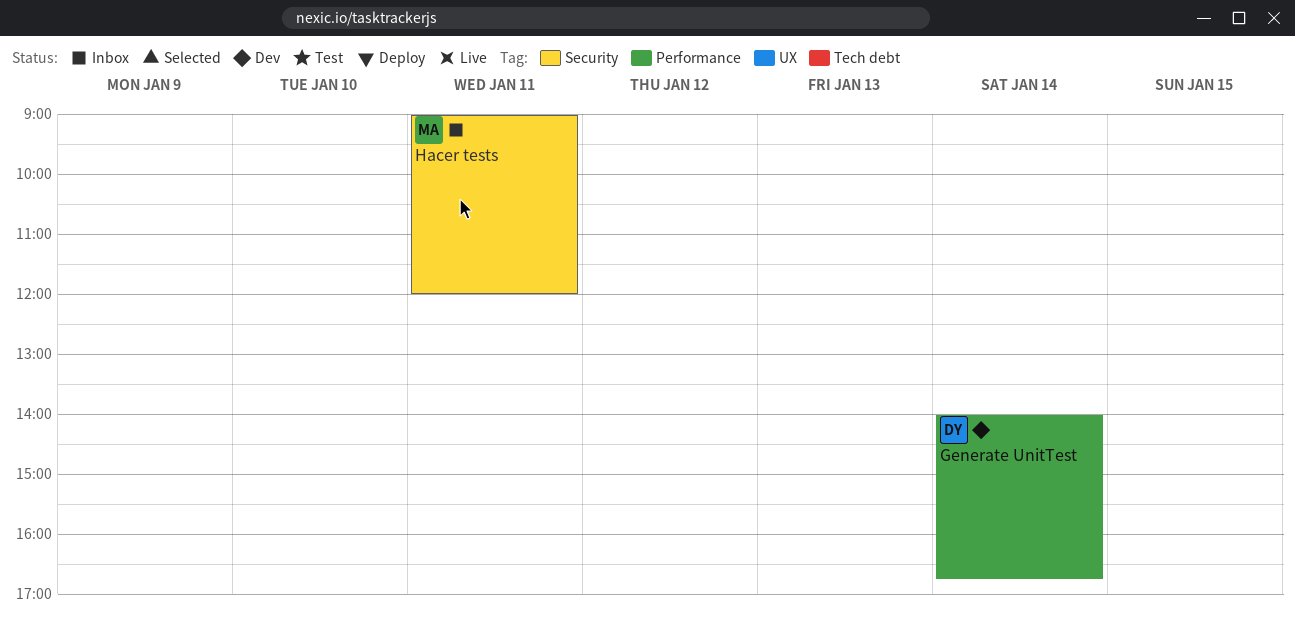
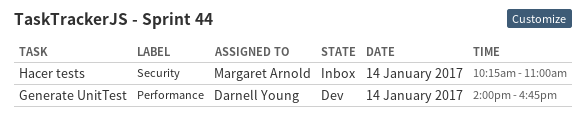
Hacer tests, day: Jan 11 -> Jan 14
Hacer tests, begins: 09:00 -> 10:15
Hacer tests, ends: 12:00 -> 11:00

